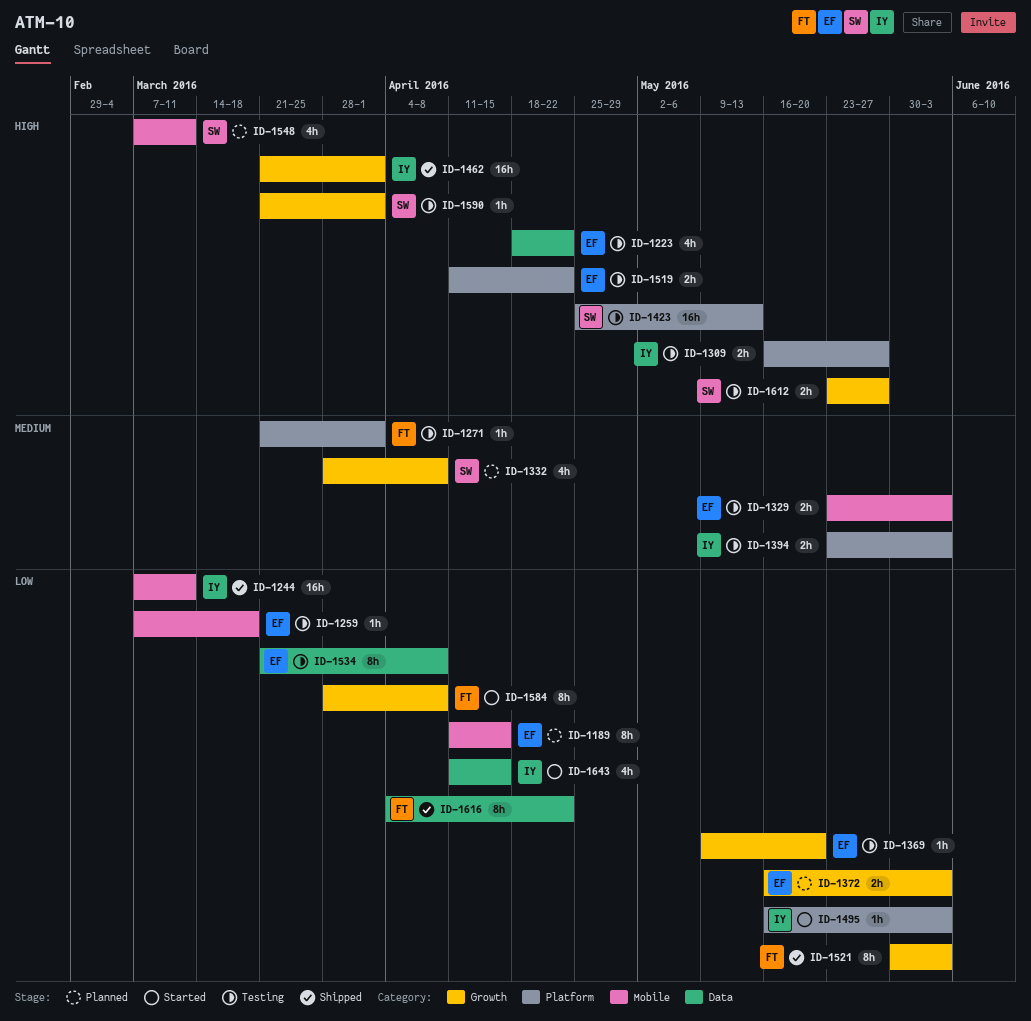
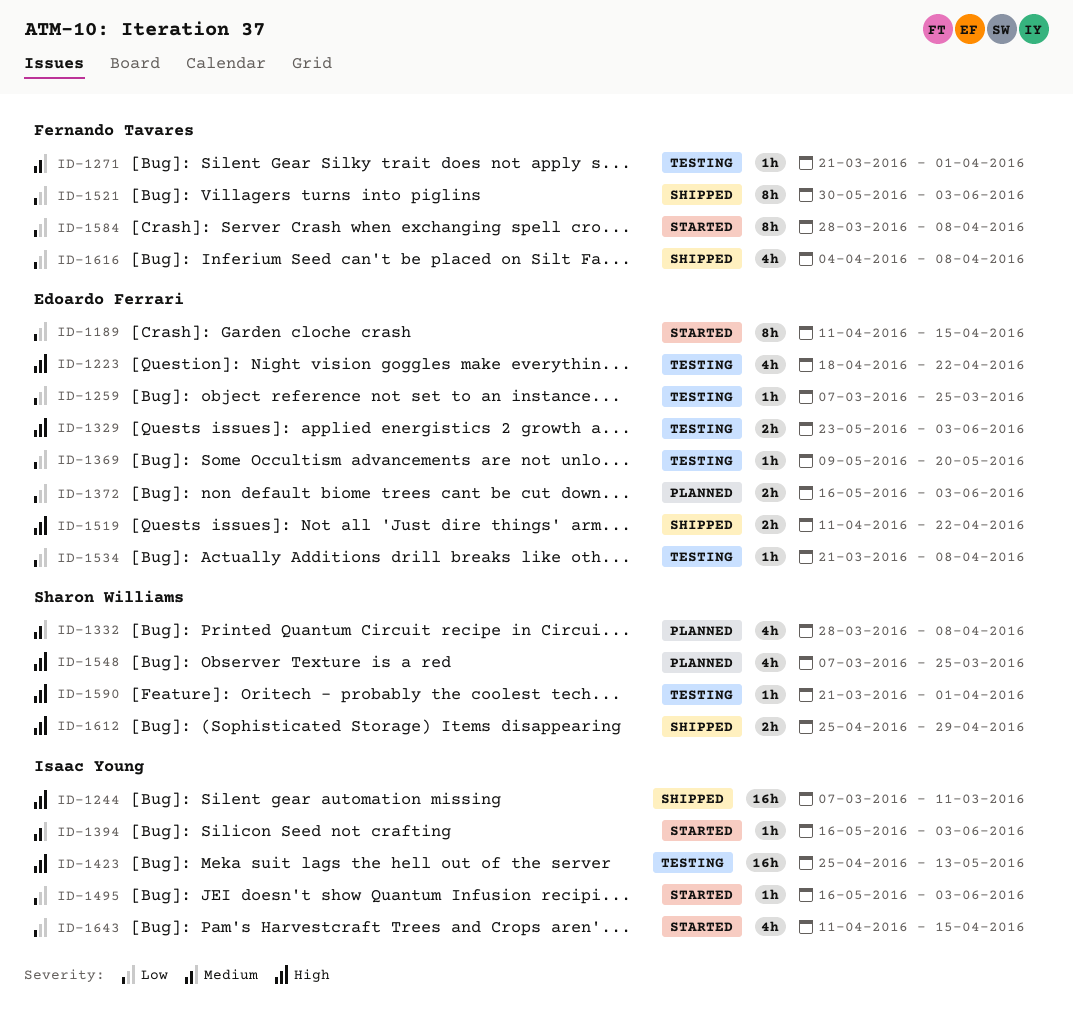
ID-1189, status: Planned -> Started
ID-1244, priority: Low -> High
ID-1259, due: Mar 18 -> Mar 25
ID-1309: present -> none
ID-1329, priority: Medium -> High
ID-1394, status: Testing -> Started
ID-1394, estimate: 2h -> 1h
ID-1394, start: May 23 -> May 16
ID-1423, owner: Sharon Williams -> Isaac Young
ID-1462: present -> none
ID-1519, status: Testing -> Shipped
ID-1534, estimate: 8h -> 1h
ID-1548, due: Mar 11 -> Mar 25
ID-1612, status: Testing -> Shipped
ID-1612, start: May 23 -> Apr 25
ID-1612, due: May 27 -> Apr 29
ID-1616, estimate: 8h -> 4h
ID-1616, due: Apr 22 -> Apr 8

